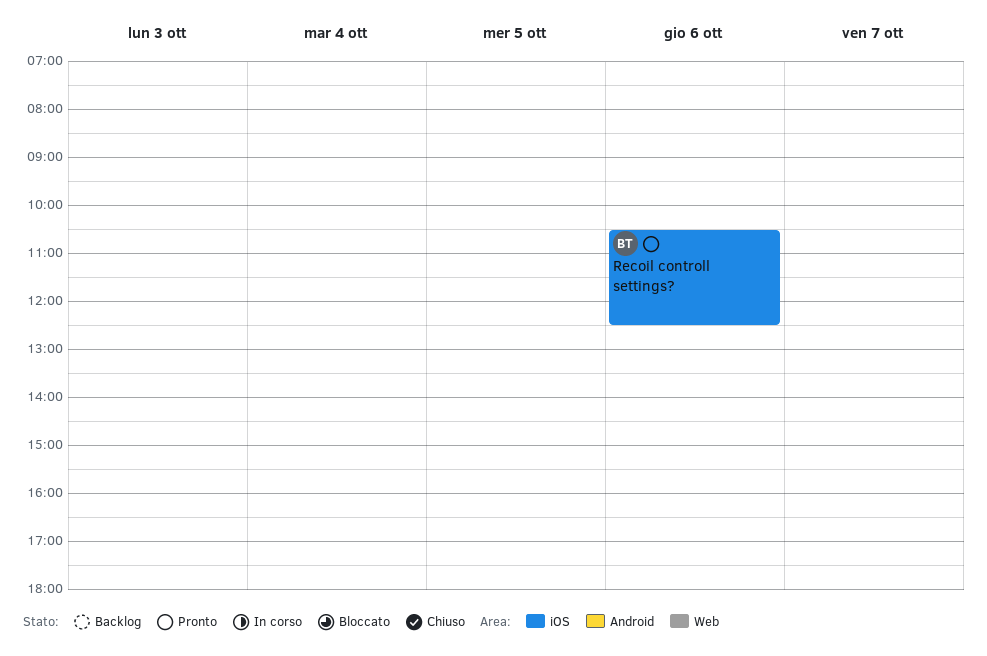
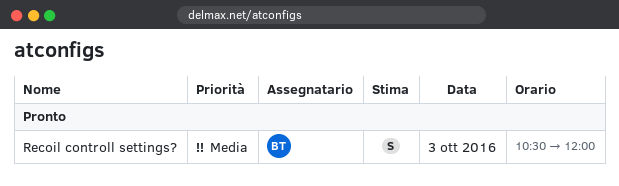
Recoil controll settings?, day: Oct 6 -> Oct 3
Recoil controll settings?, ends: 12:30 -> 12:00

